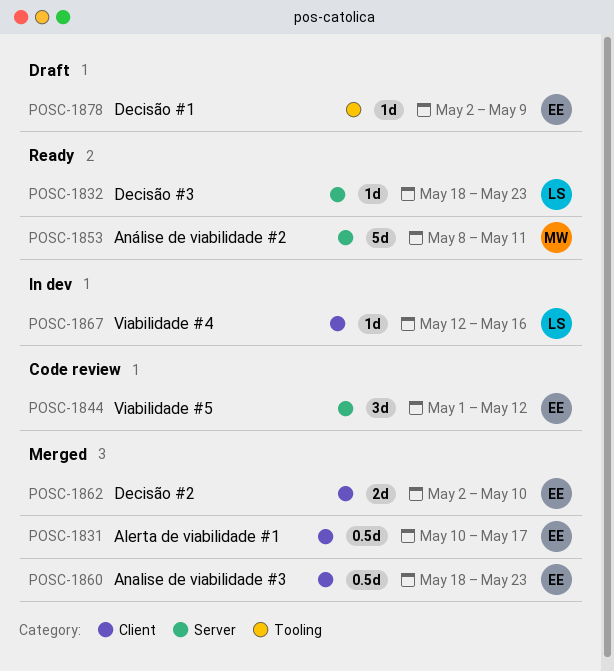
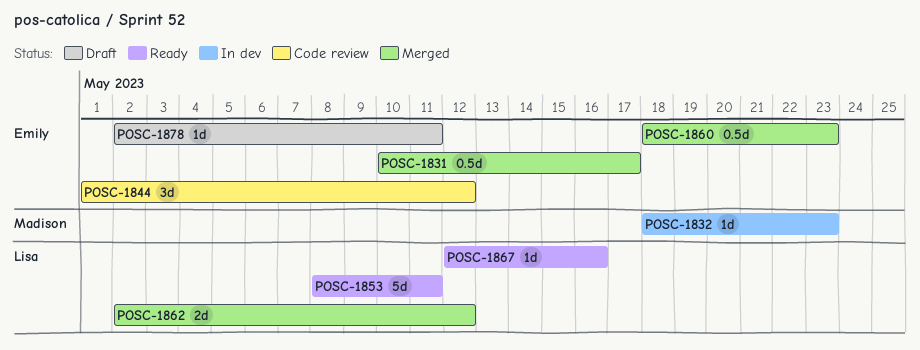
POSC-1832, status: Ready -> In dev
POSC-1832, owner: Lisa -> Madison
POSC-1853, owner: Madison -> Lisa
POSC-1862, owner: Emily -> Lisa
POSC-1862, due: May 10 -> May 12
POSC-1867, status: In dev -> Ready
POSC-1878, due: May 9 -> May 11

